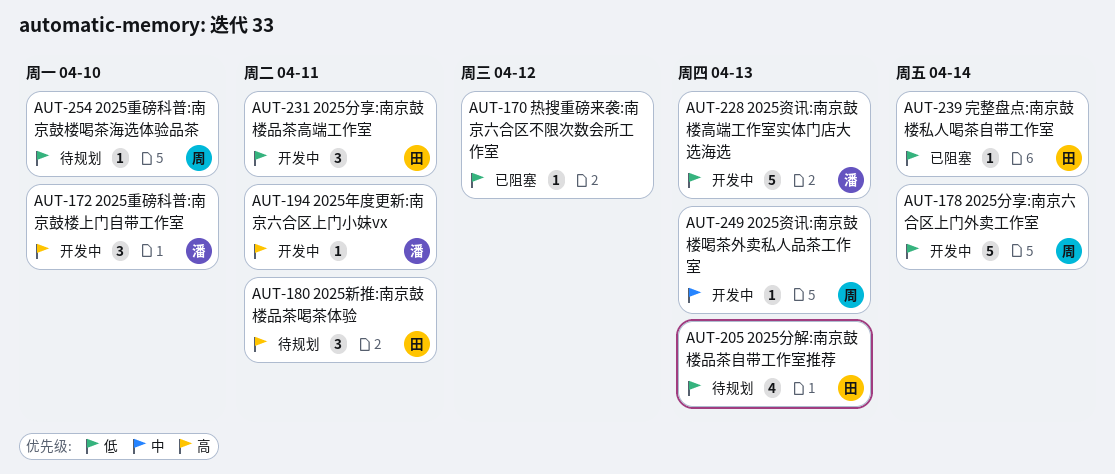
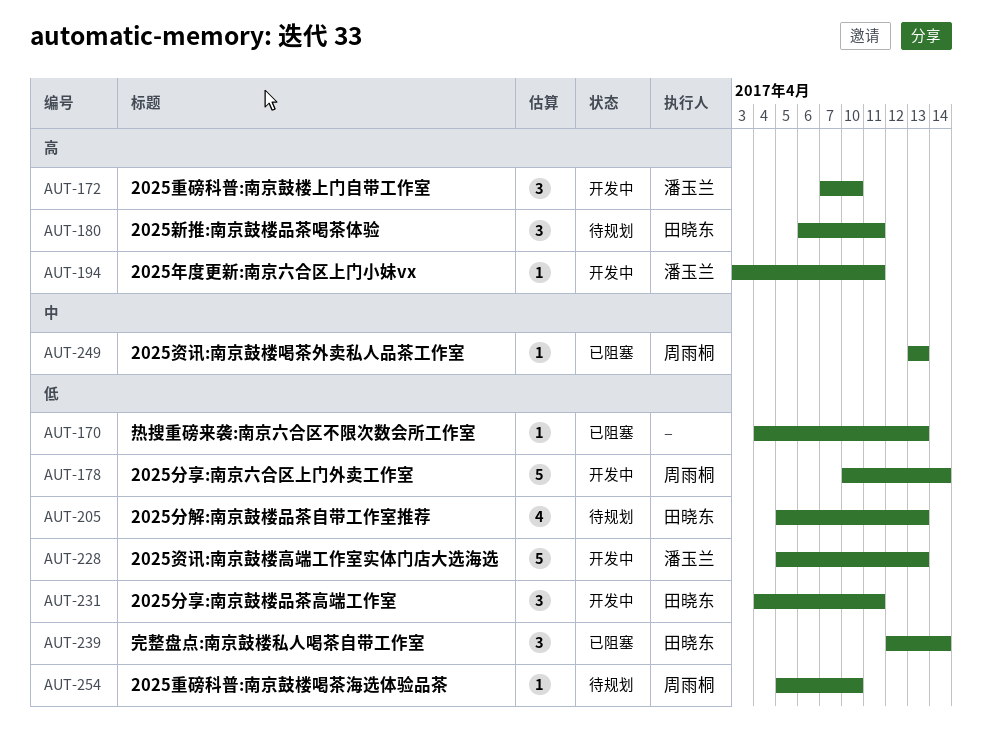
AUT-170, due: Apr 12 -> Apr 13
AUT-239, estimate: 1 -> 3
AUT-249, status: 开发中 -> 已阻塞

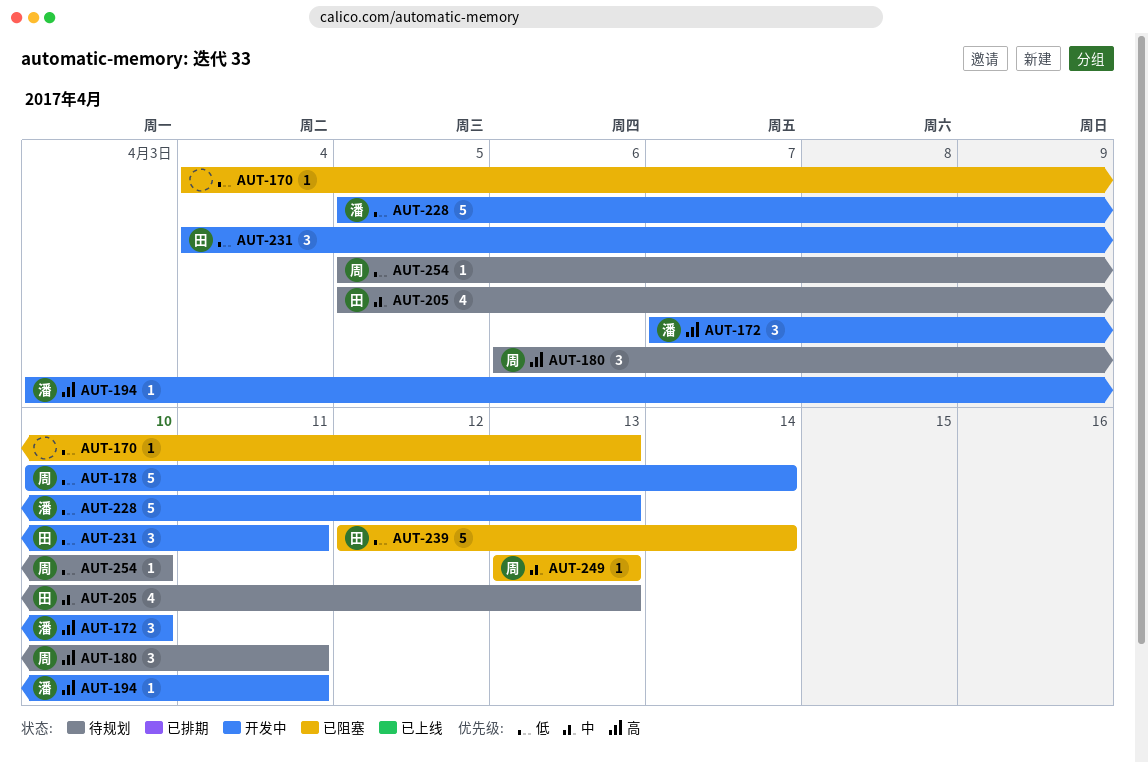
AUT-180, owner: 田晓东 -> 周雨桐
AUT-205, priority: 低 -> 中
AUT-239, estimate: 3 -> 5

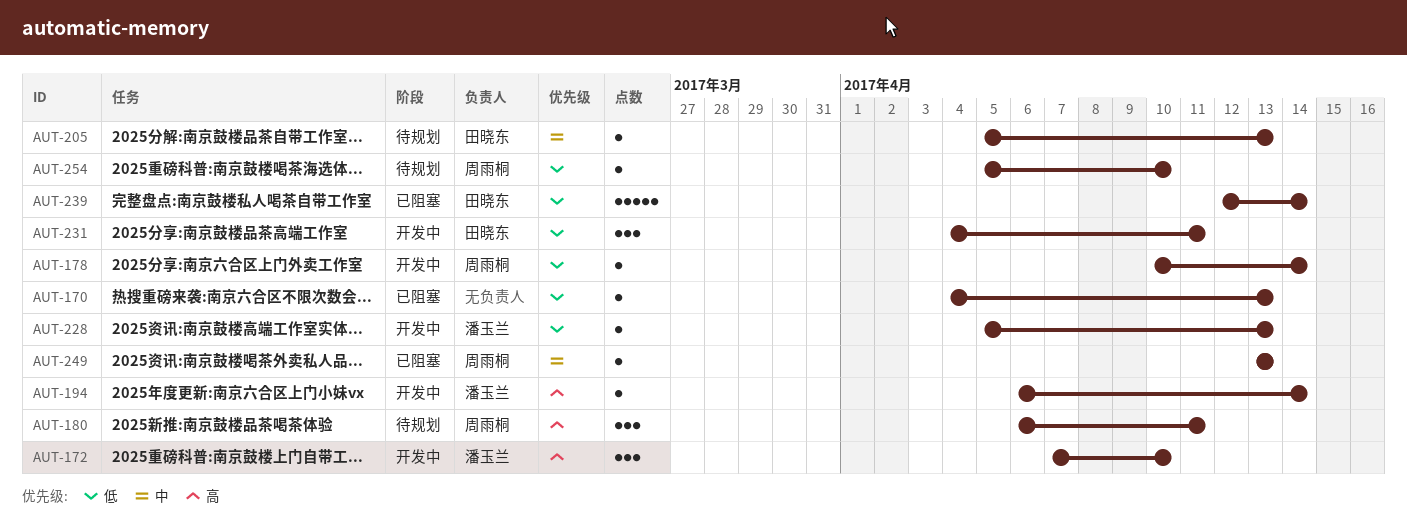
AUT-178, estimate: 5 -> 1
AUT-194, start: Apr 3 -> Apr 6
AUT-194, due: Apr 11 -> Apr 14
AUT-205, estimate: 4 -> 1
AUT-228, estimate: 5 -> 1

